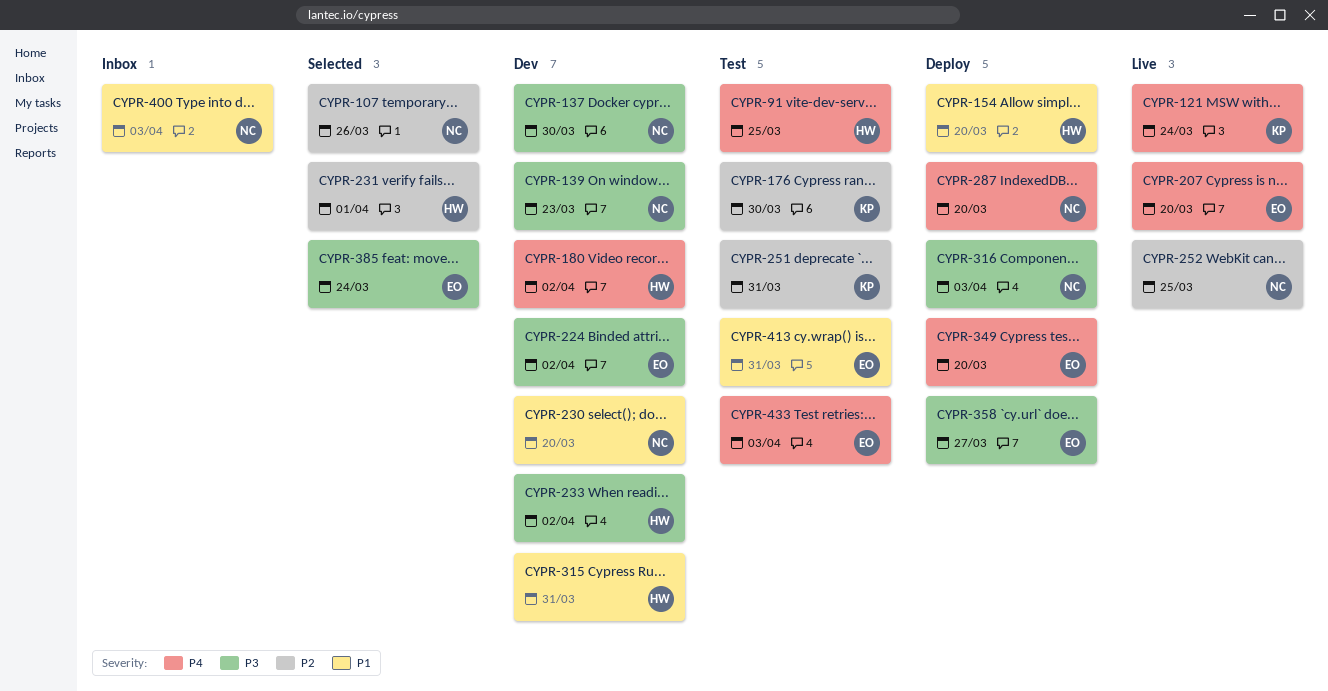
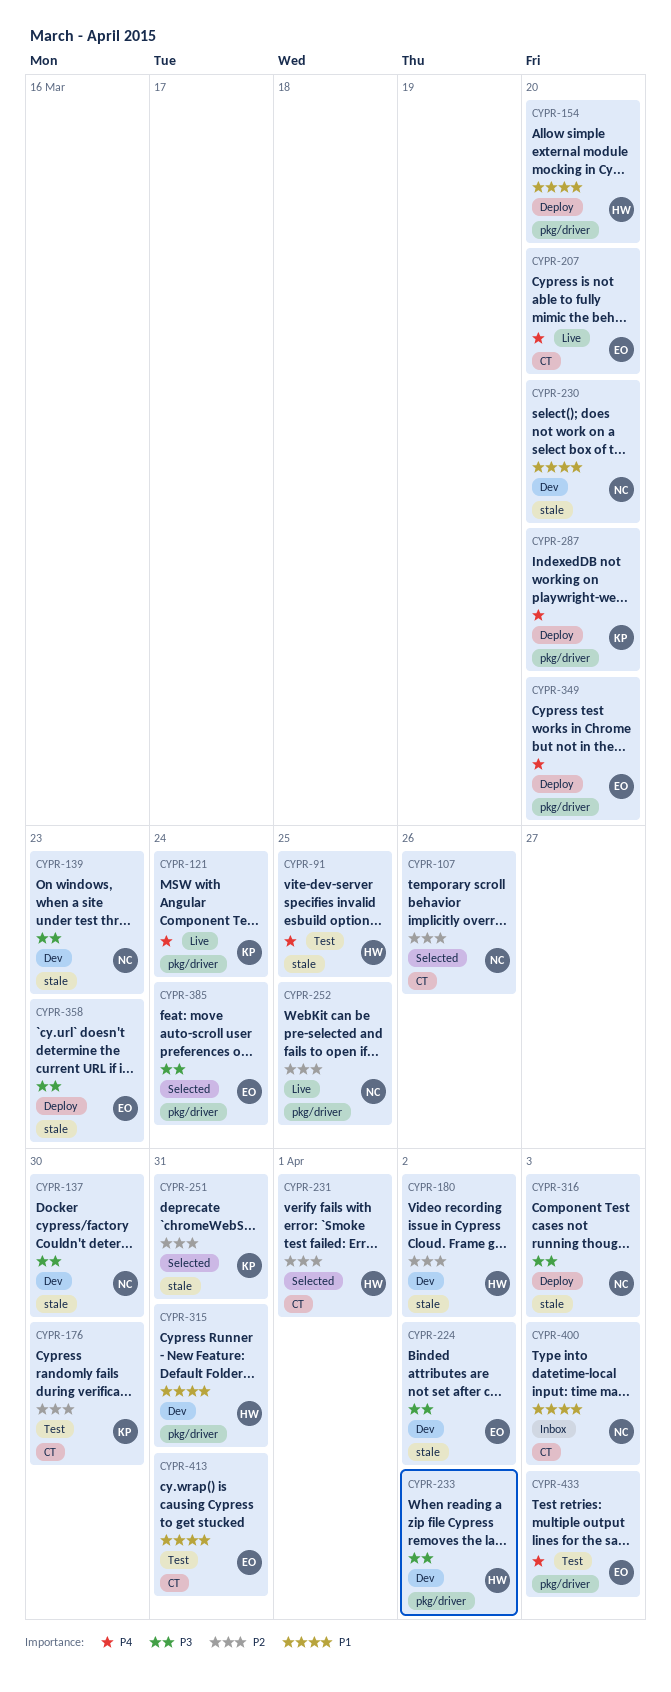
CYPR-180, priority: P4 -> P2
CYPR-251, status: Test -> Selected
CYPR-287, owner: NC -> KP
CYPR-358, due: Mar 27 -> Mar 23

